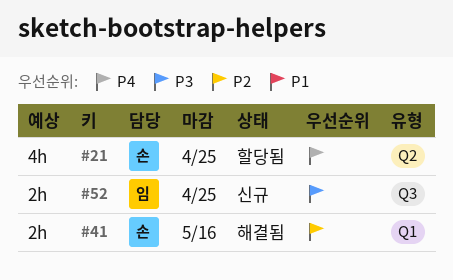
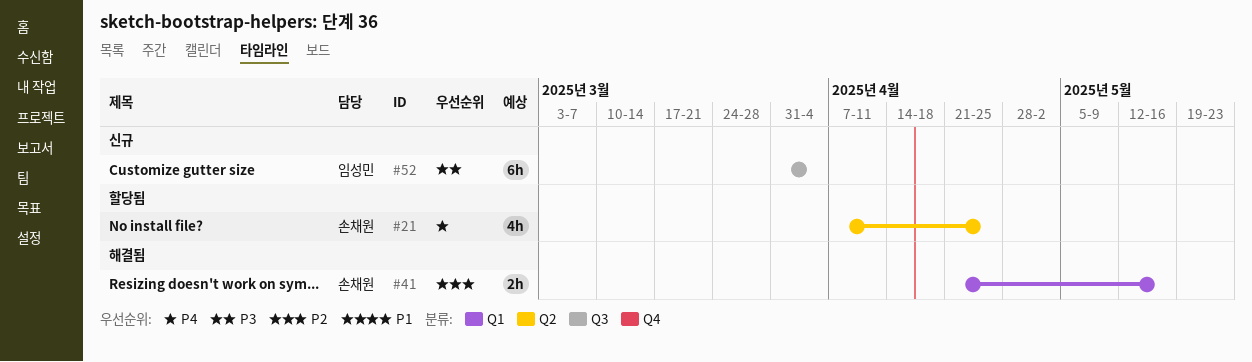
#52, estimate: 2h -> 6h
#52, due: Apr 25 -> Apr 4

